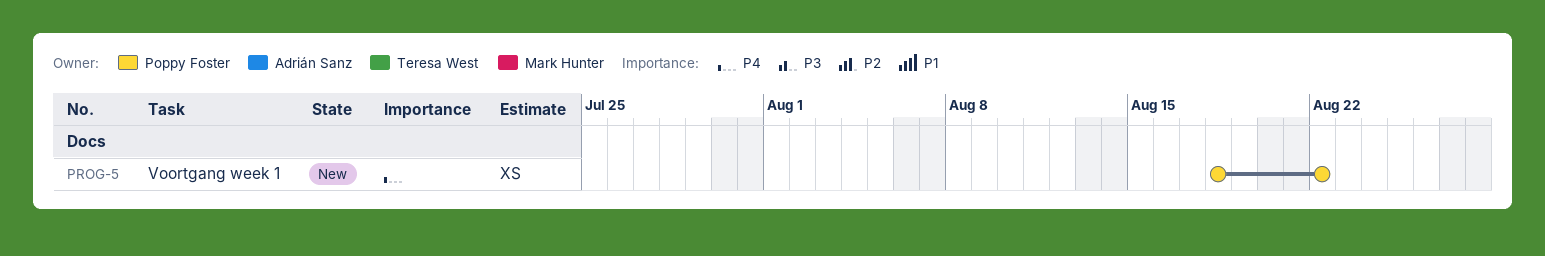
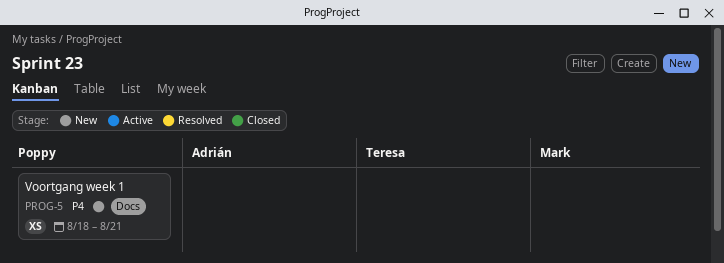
PROG-5, due: Aug 22 -> Aug 21

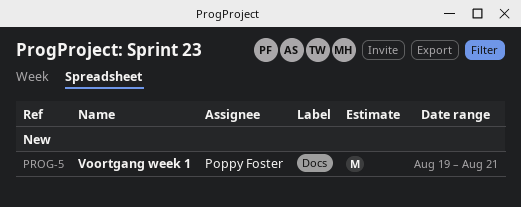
PROG-5, estimate: XS -> M
PROG-5, start: Aug 18 -> Aug 19

